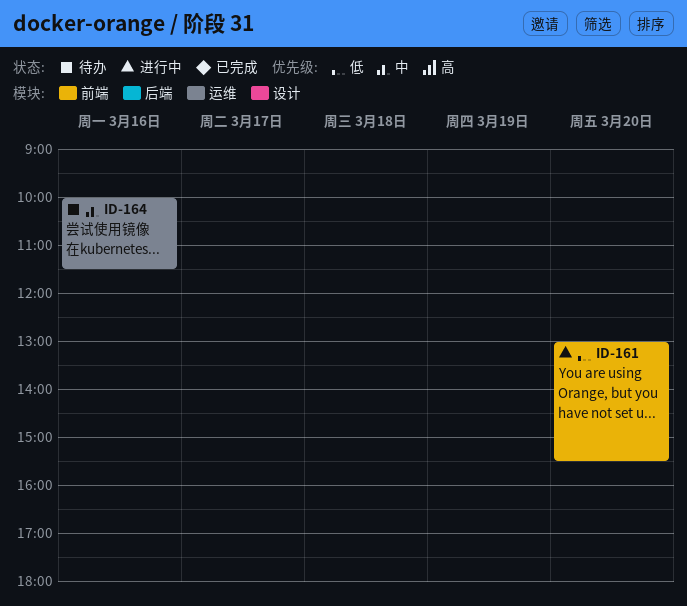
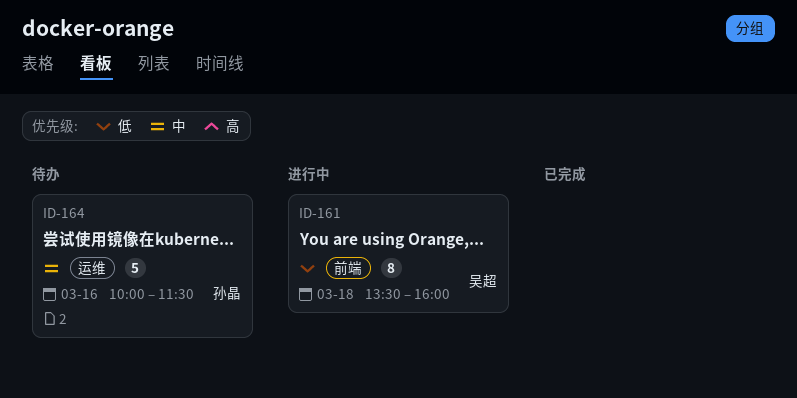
ID-161, day: Mar 20 -> Mar 18
ID-161, begins: 13:00 -> 13:30
ID-161, ends: 15:30 -> 16:00

